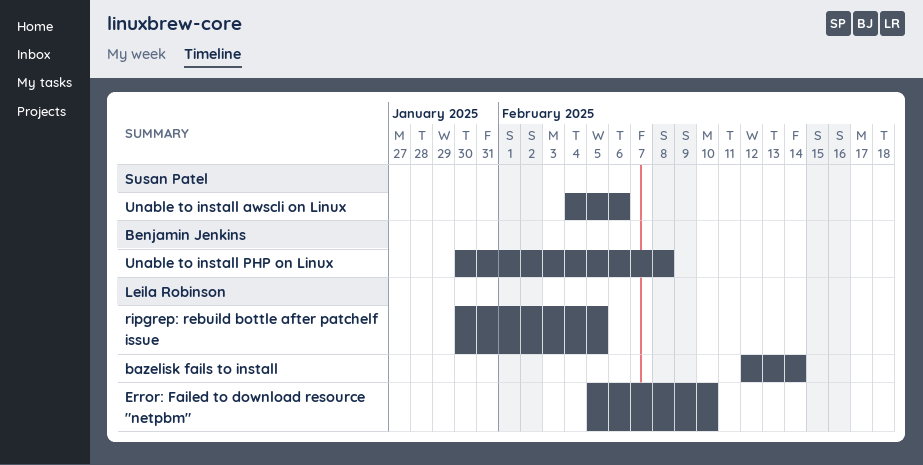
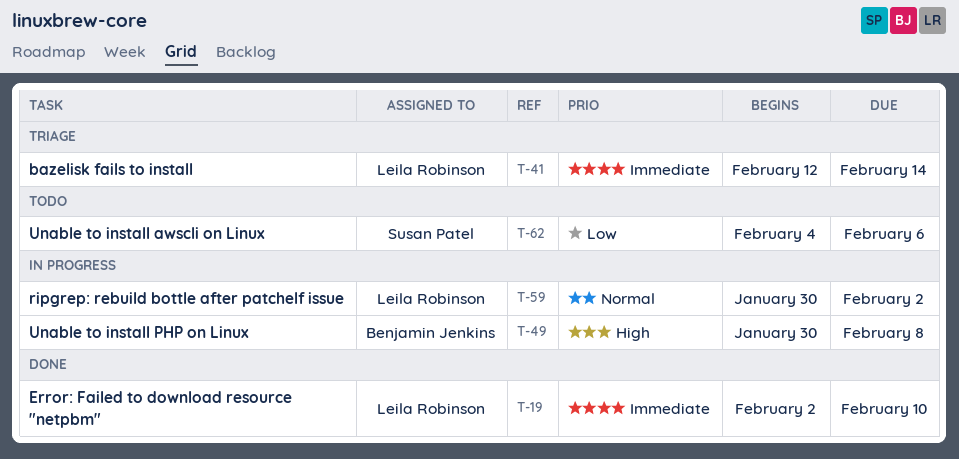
Error: Failed to download resource "netpbm", start: Feb 5 -> Feb 2
ripgrep: rebuild bottle after patchelf issue, due: Feb 5 -> Feb 2

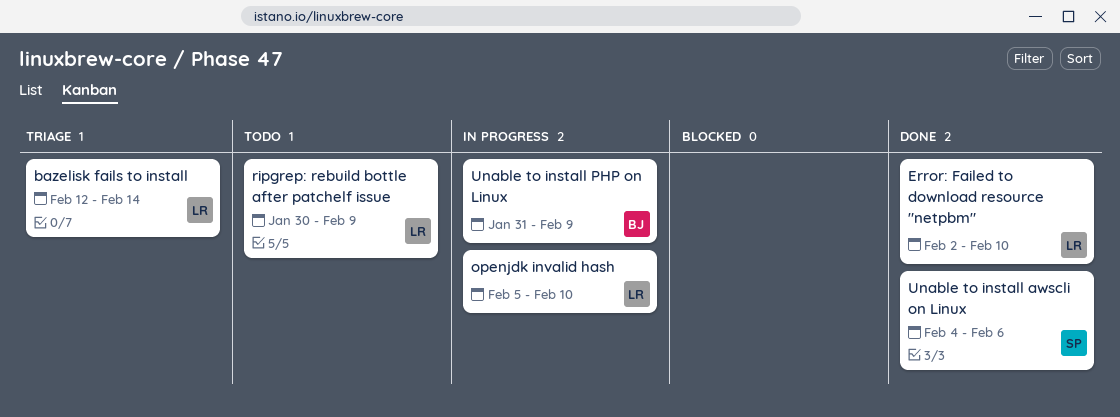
openjdk invalid hash: none -> present
ripgrep: rebuild bottle after patchelf issue, status: In progress -> Todo
ripgrep: rebuild bottle after patchelf issue, due: Feb 2 -> Feb 9
Unable to install awscli on Linux, status: Todo -> Done
Unable to install PHP on Linux, start: Jan 30 -> Jan 31
Unable to install PHP on Linux, due: Feb 8 -> Feb 9

